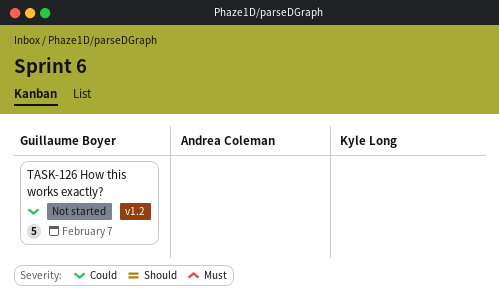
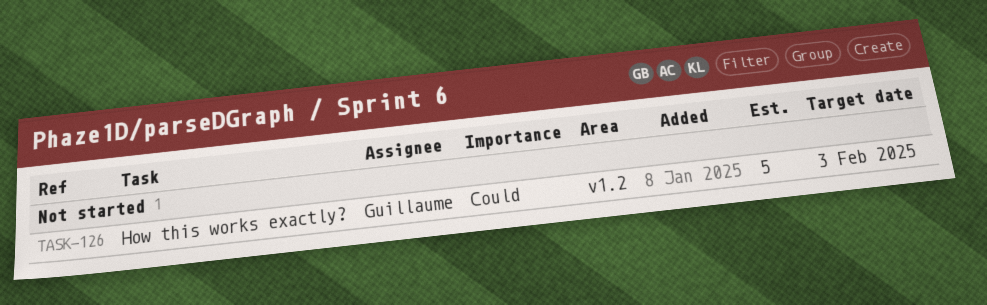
TASK-126, due: Feb 7 -> Feb 3

